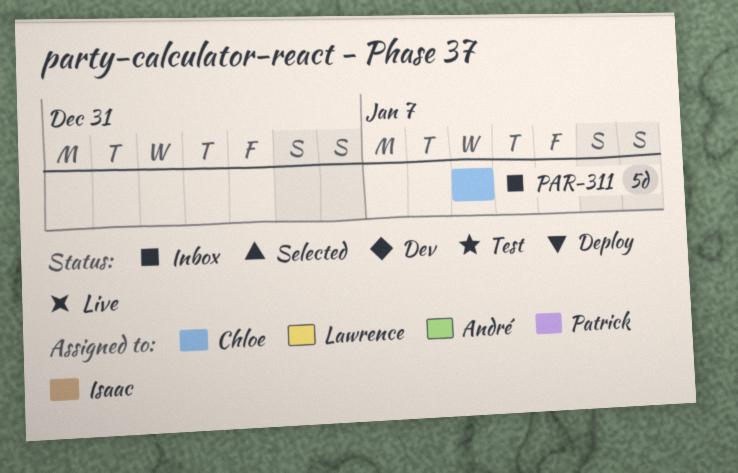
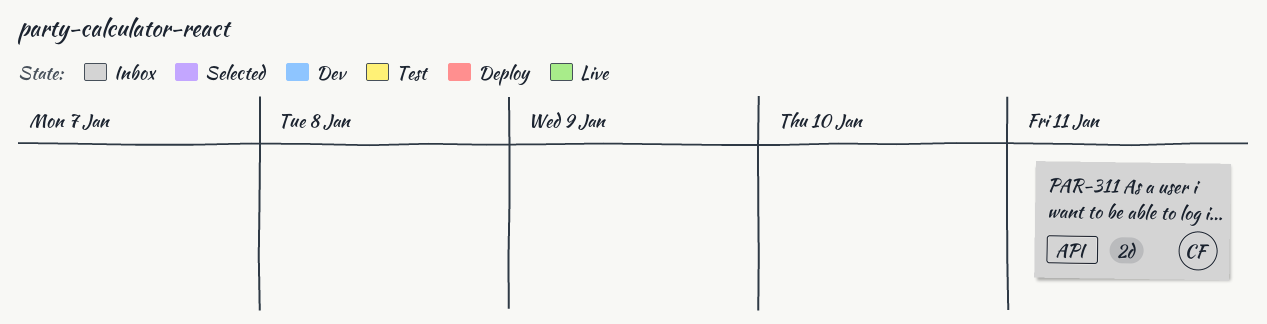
PAR-311, estimate: 5d -> 2d
PAR-311, due: Jan 9 -> Jan 11

